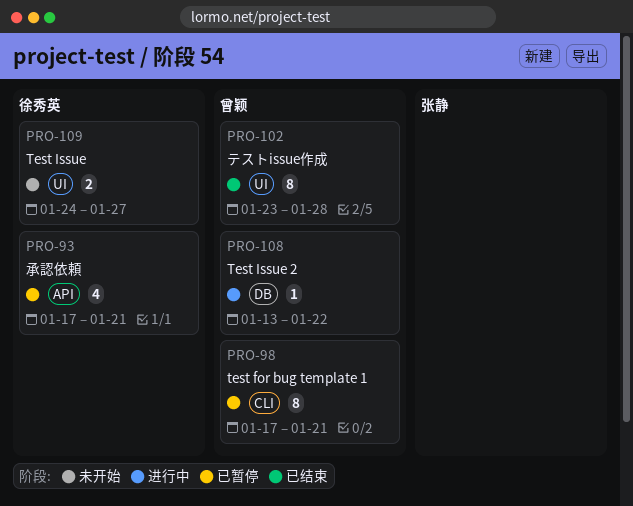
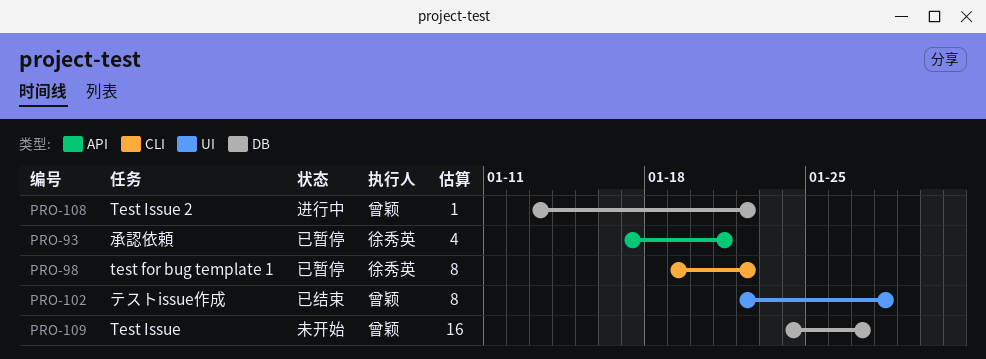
PRO-98, owner: 曾颖 -> 徐秀英
PRO-98, start: Jan 17 -> Jan 19
PRO-98, due: Jan 21 -> Jan 22
PRO-102, start: Jan 23 -> Jan 22
PRO-109, owner: 徐秀英 -> 曾颖
PRO-109, label: UI -> DB
PRO-109, estimate: 2 -> 16

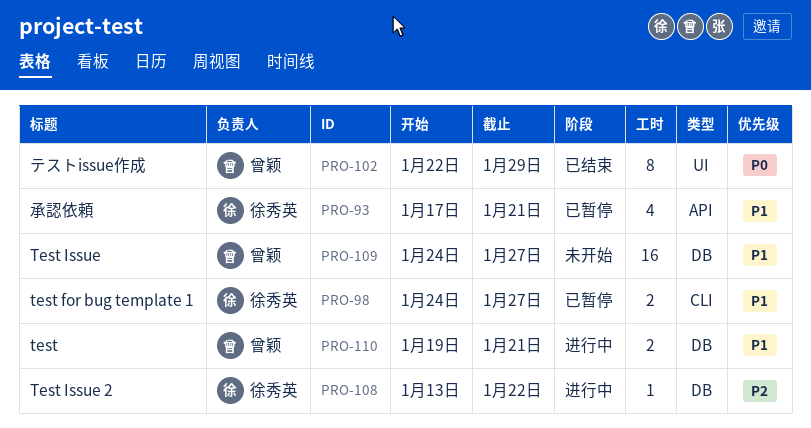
PRO-98, estimate: 8 -> 2
PRO-98, start: Jan 19 -> Jan 24
PRO-98, due: Jan 22 -> Jan 27
PRO-102, due: Jan 28 -> Jan 29
PRO-108, owner: 曾颖 -> 徐秀英
PRO-110: none -> present

